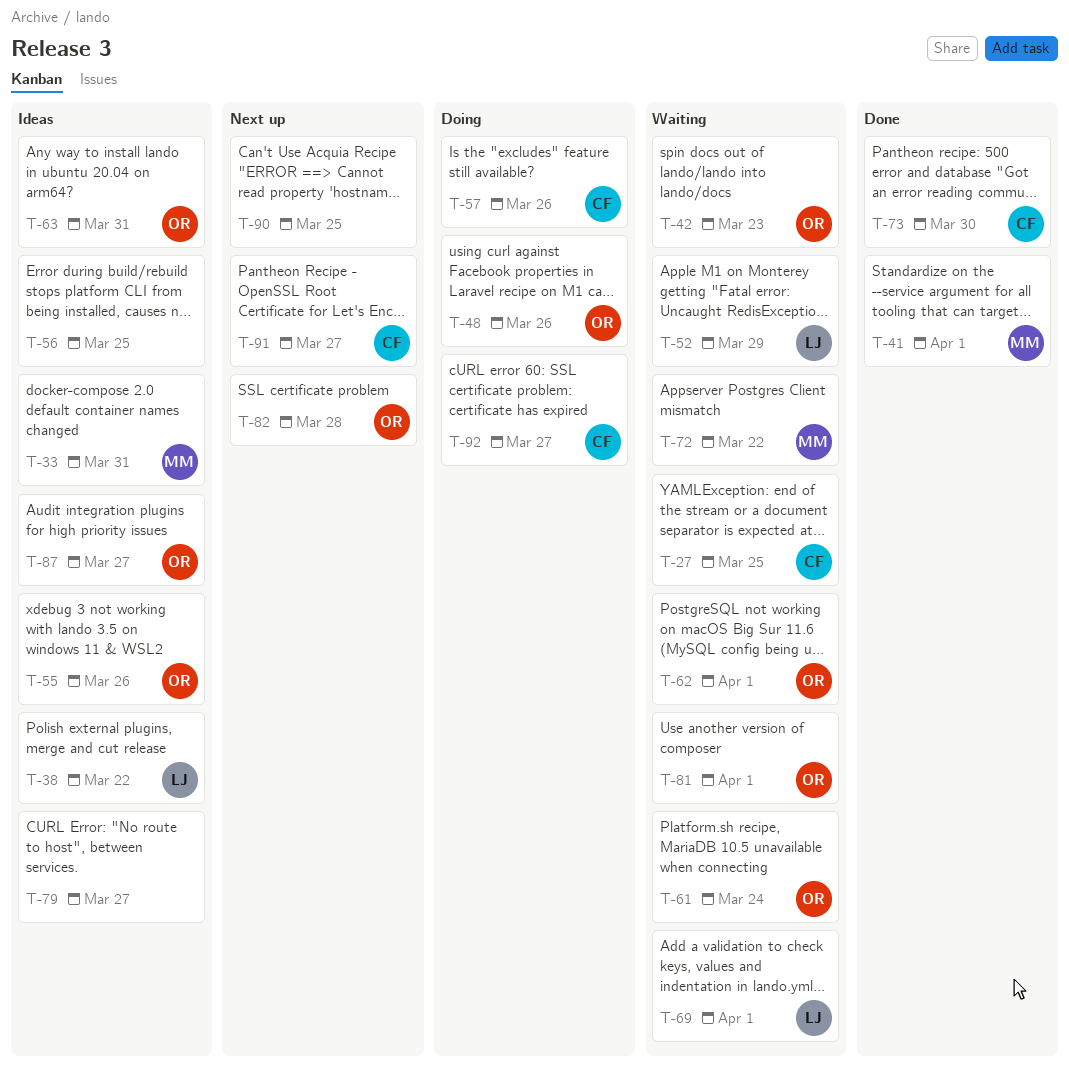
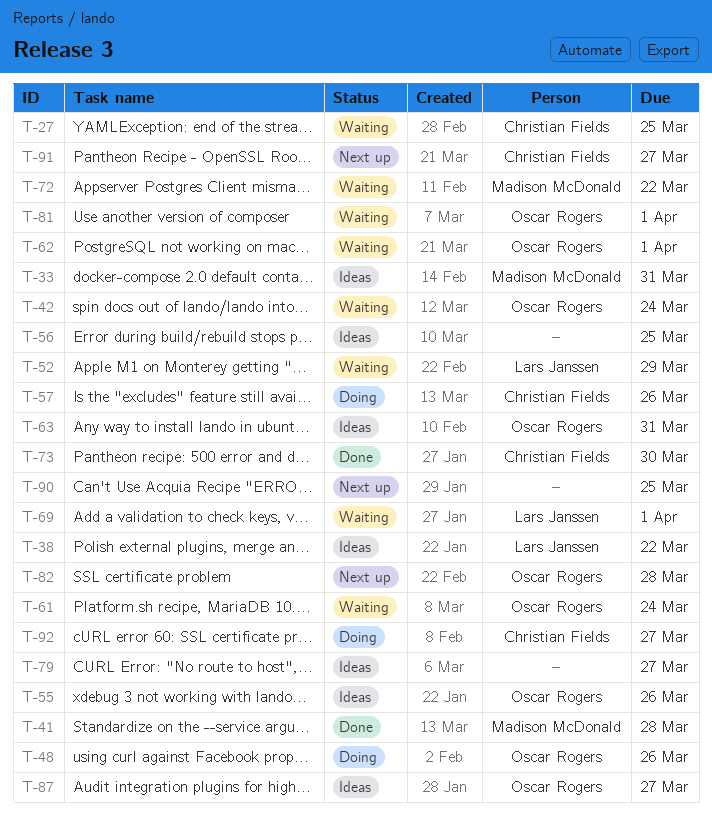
T-41, due: Apr 1 -> Mar 28
T-42, due: Mar 23 -> Mar 24

